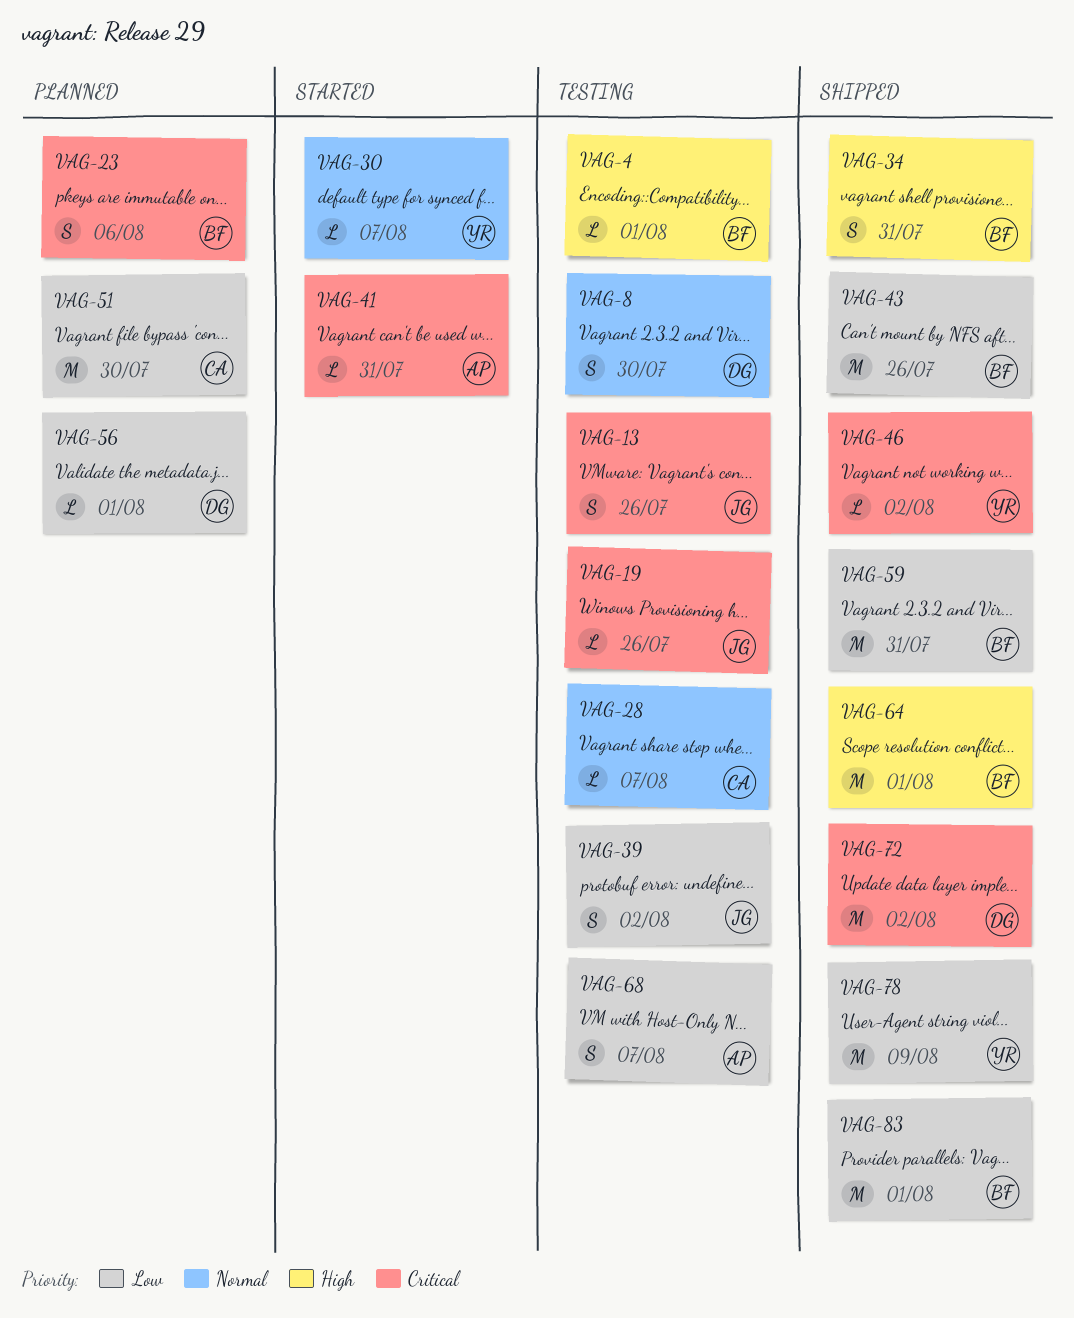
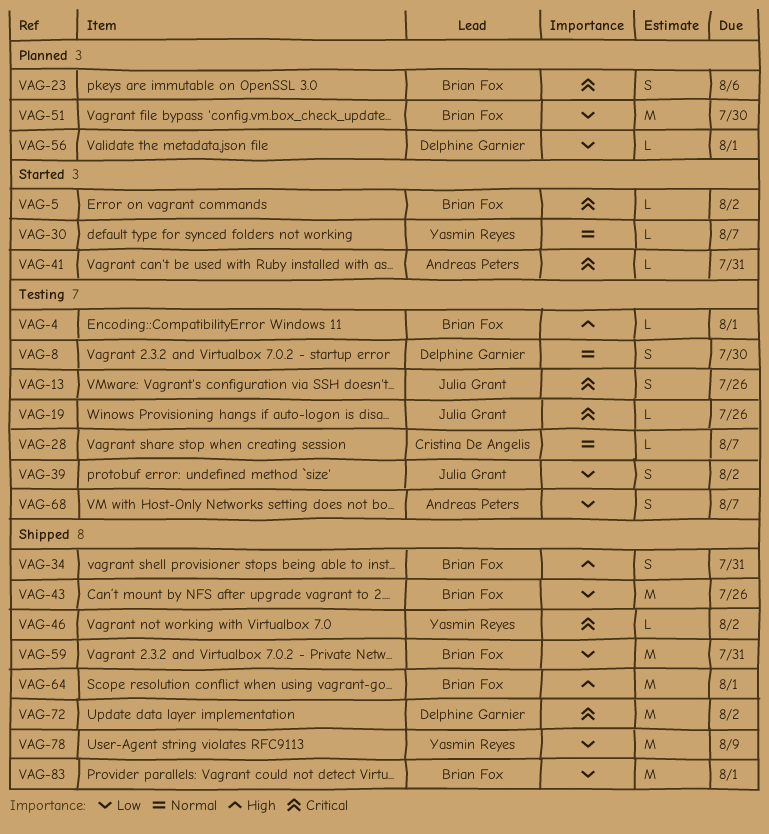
VAG-5: none -> present
VAG-51, owner: Cristina De Angelis -> Brian Fox

